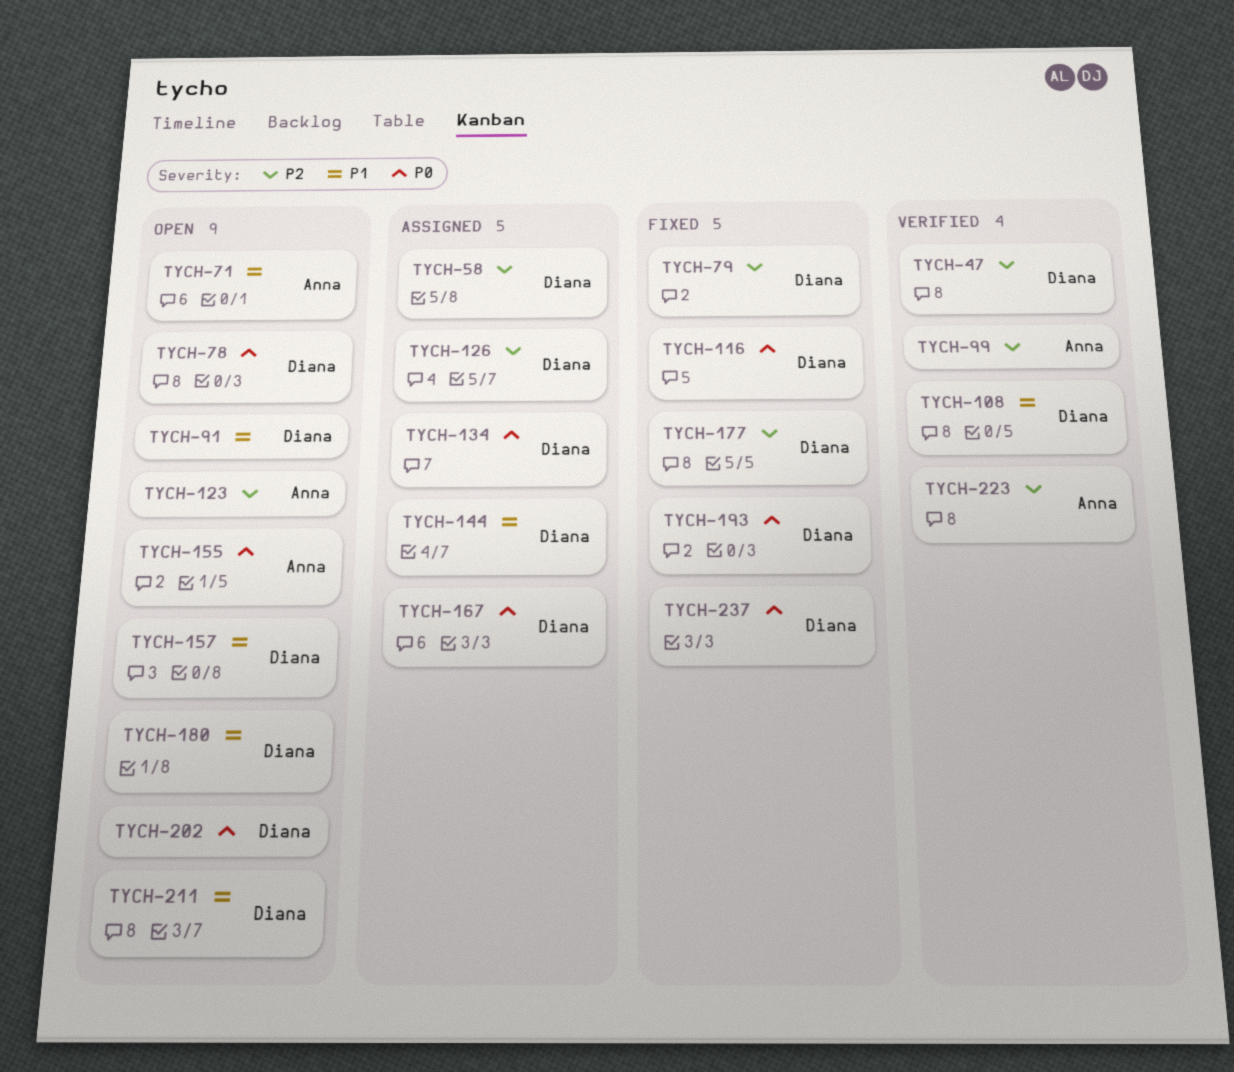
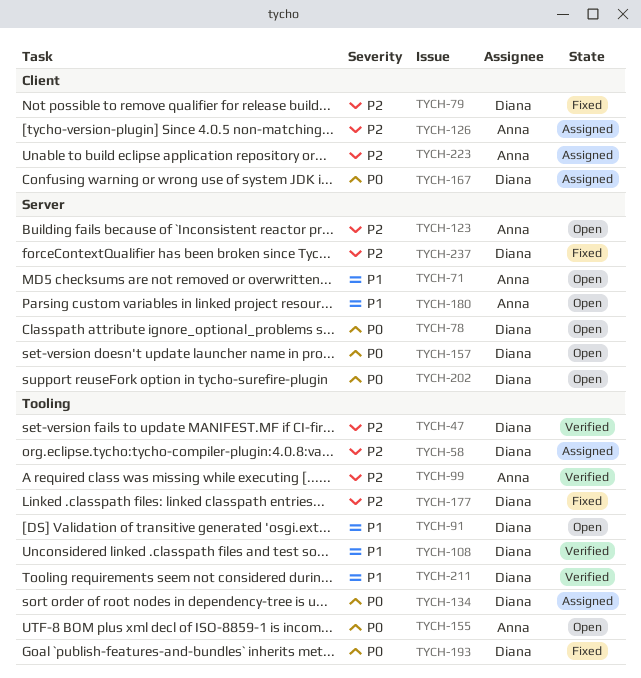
TYCH-116: present -> none
TYCH-126, owner: Diana -> Anna
TYCH-144: present -> none
TYCH-157, priority: P1 -> P0
TYCH-180, owner: Diana -> Anna
TYCH-211, status: Open -> Verified
TYCH-223, status: Verified -> Assigned
TYCH-237, priority: P0 -> P2

